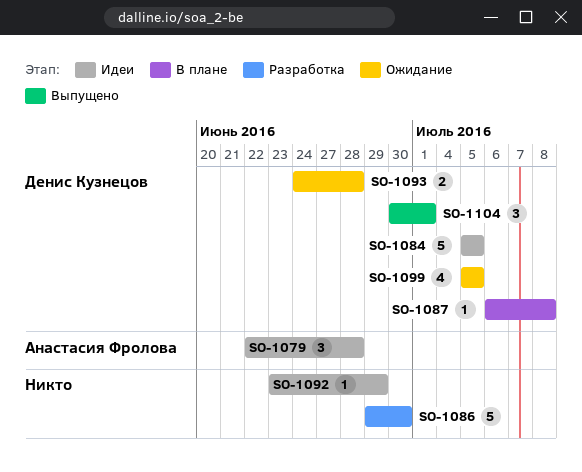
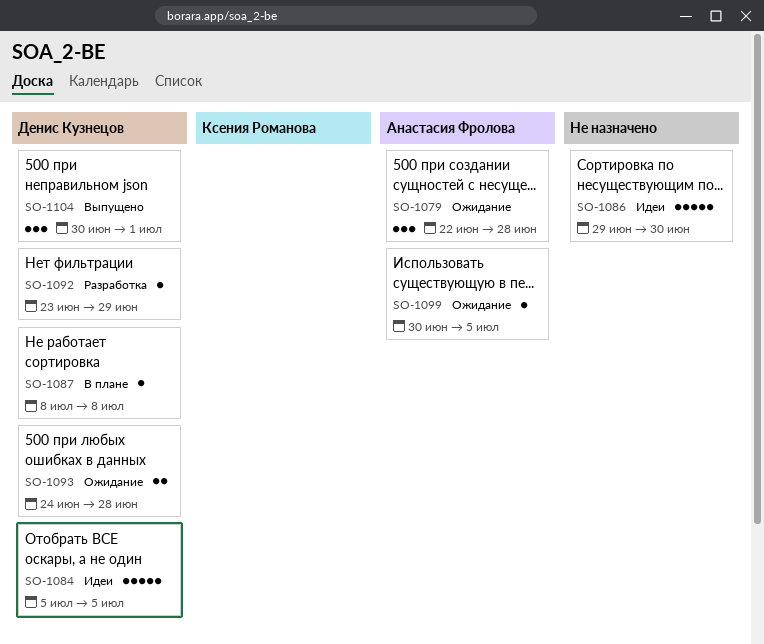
SO-1079, status: Идеи -> Ожидание
SO-1086, status: Разработка -> Идеи
SO-1087, start: Jul 6 -> Jul 8
SO-1092, status: Идеи -> Разработка
SO-1092, owner: none -> Денис Кузнецов
SO-1099, owner: Денис Кузнецов -> Анастасия Фролова
SO-1099, estimate: 4 -> 1
SO-1099, start: Jul 5 -> Jun 30

